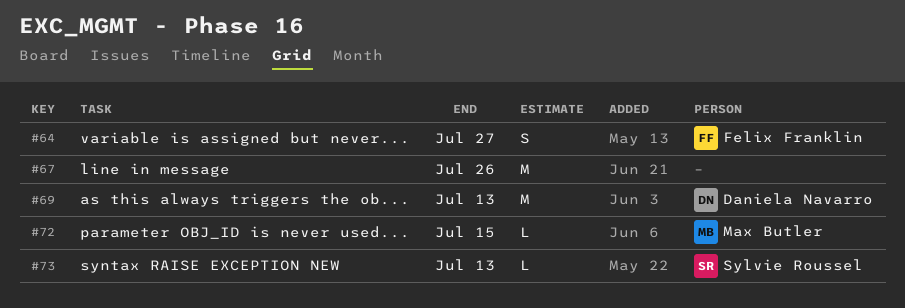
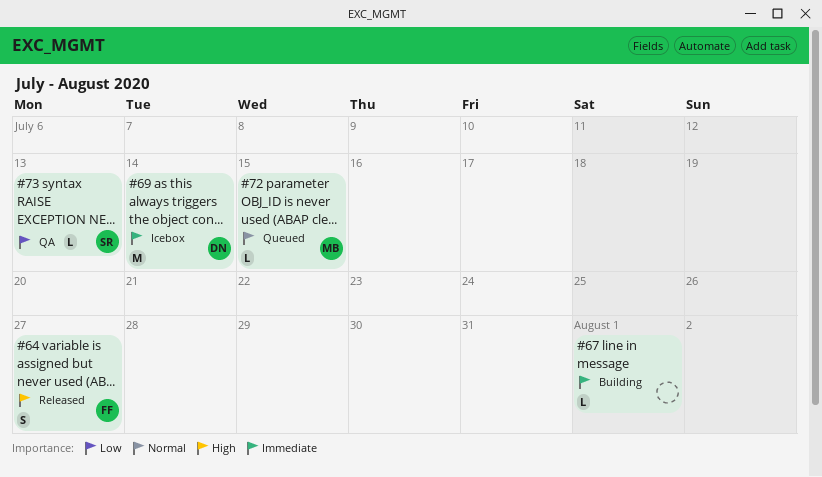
#67, estimate: M -> L
#67, due: Jul 26 -> Aug 1
#69, due: Jul 13 -> Jul 14

